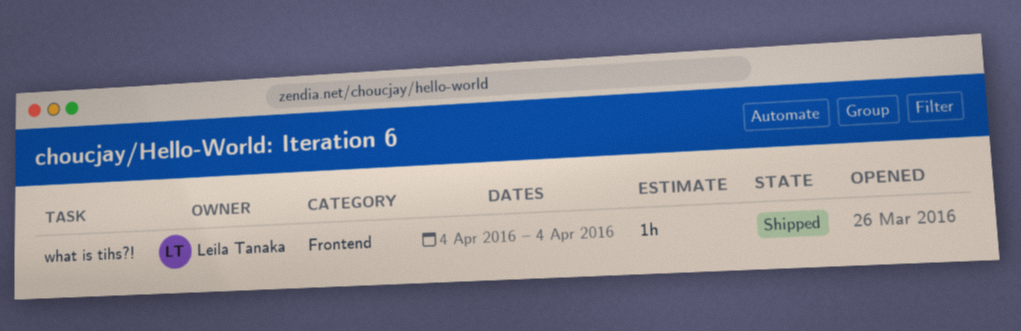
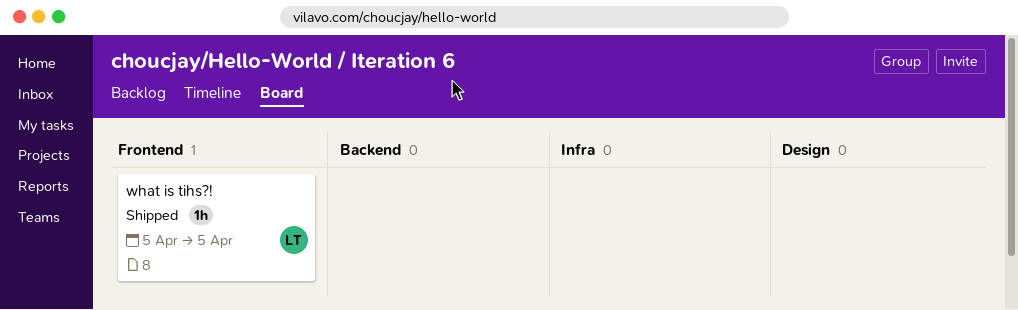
what is tihs?!, start: Apr 4 -> Apr 5
what is tihs?!, due: Apr 4 -> Apr 5

